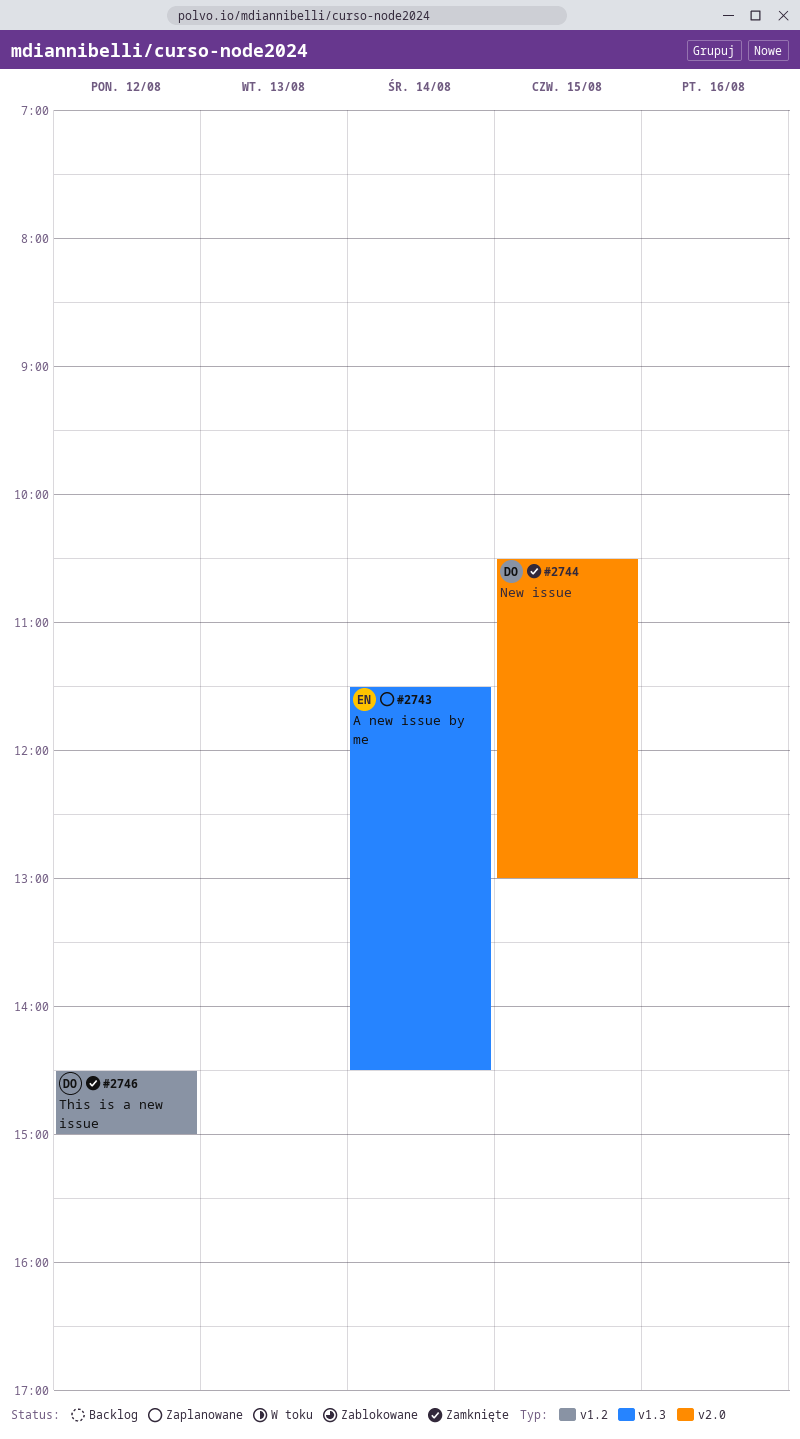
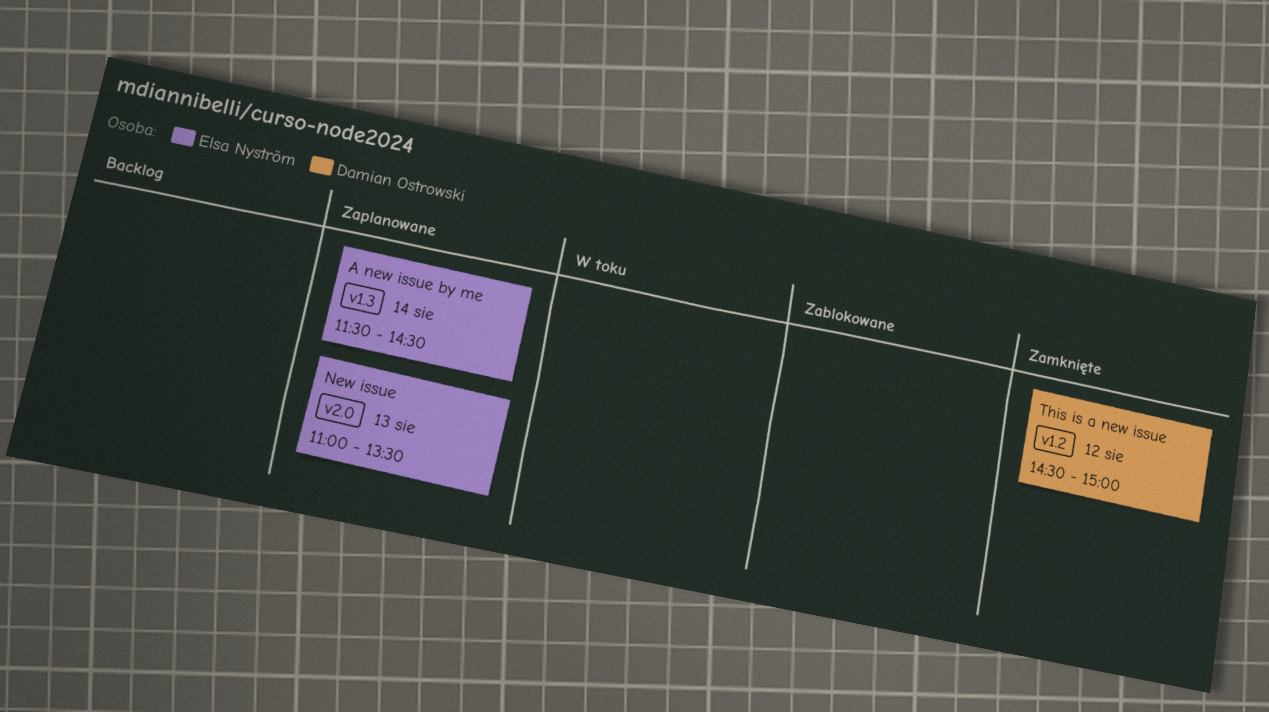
New issue, status: Zamknięte -> Zaplanowane
New issue, owner: Damian Ostrowski -> Elsa Nyström
New issue, day: Aug 15 -> Aug 13
New issue, begins: 10:30 -> 11:00
New issue, ends: 13:00 -> 13:30

